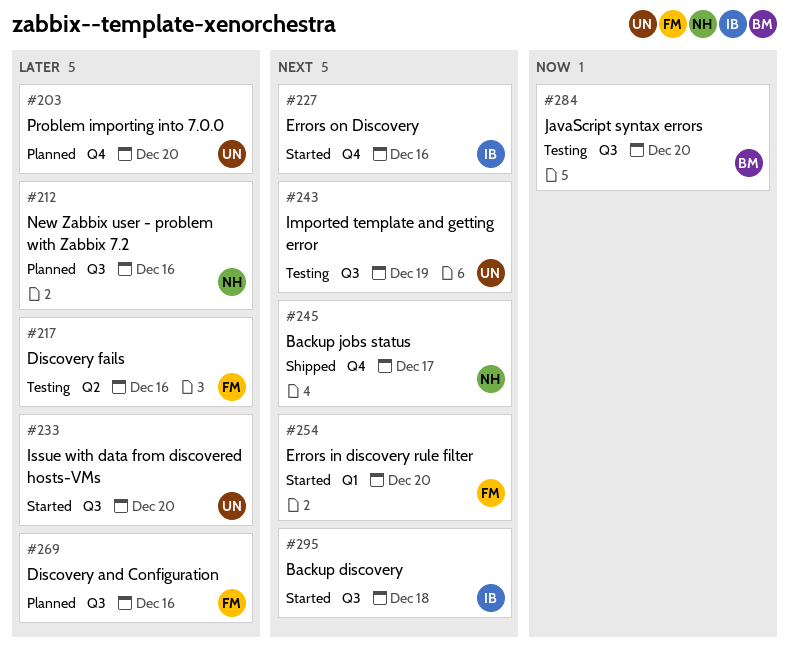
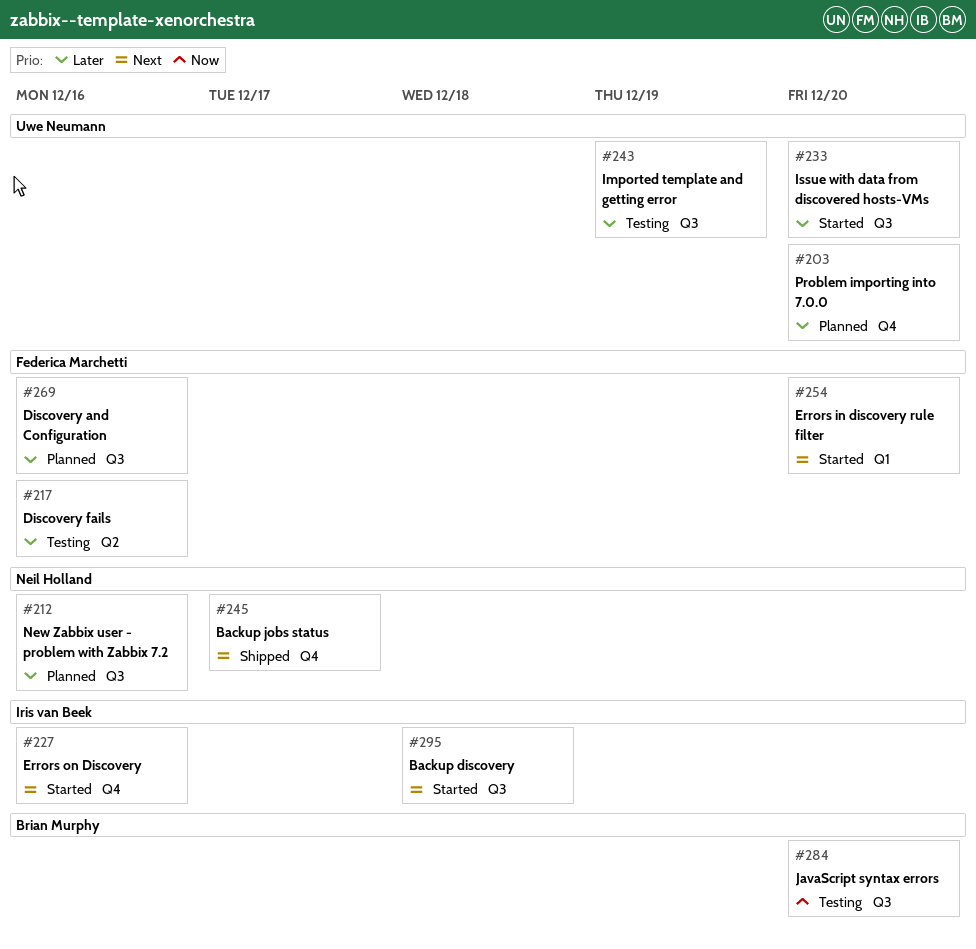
#243, priority: Next -> Later

